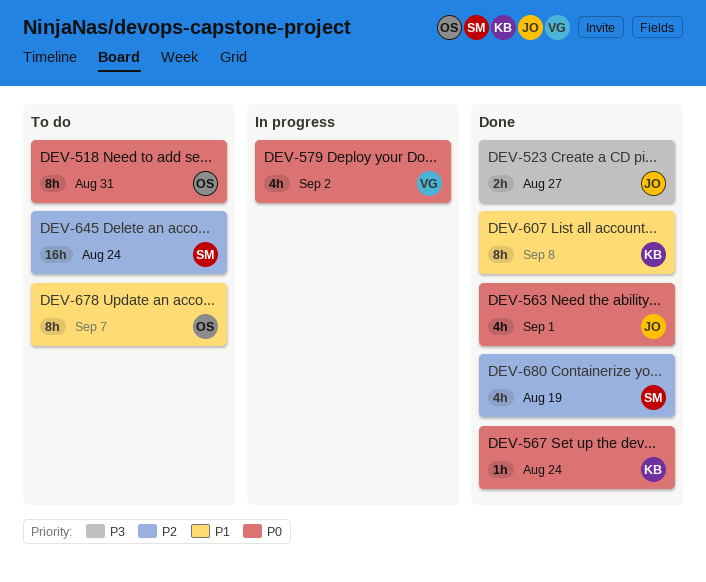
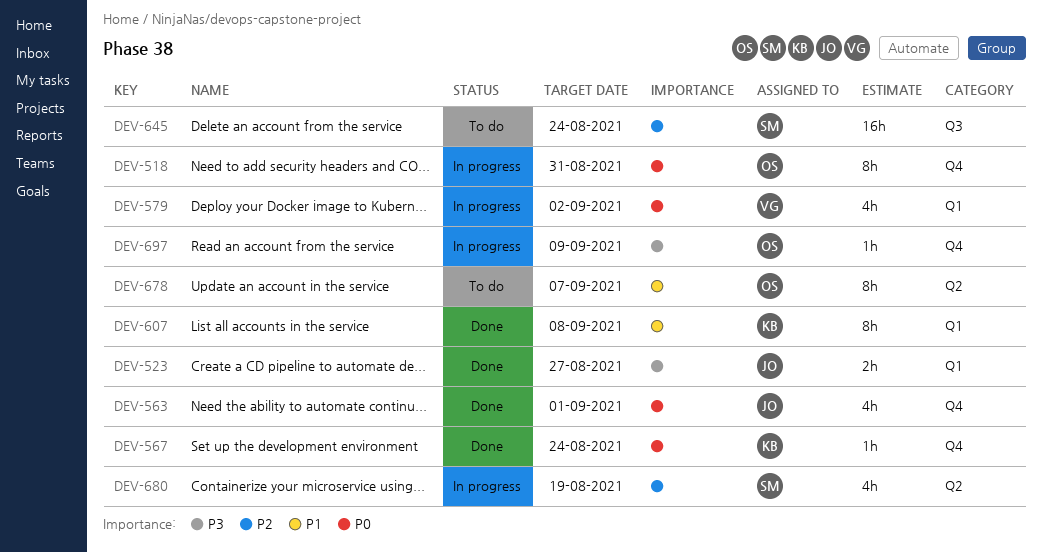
DEV-518, status: To do -> In progress
DEV-680, status: Done -> In progress
DEV-697: none -> present

